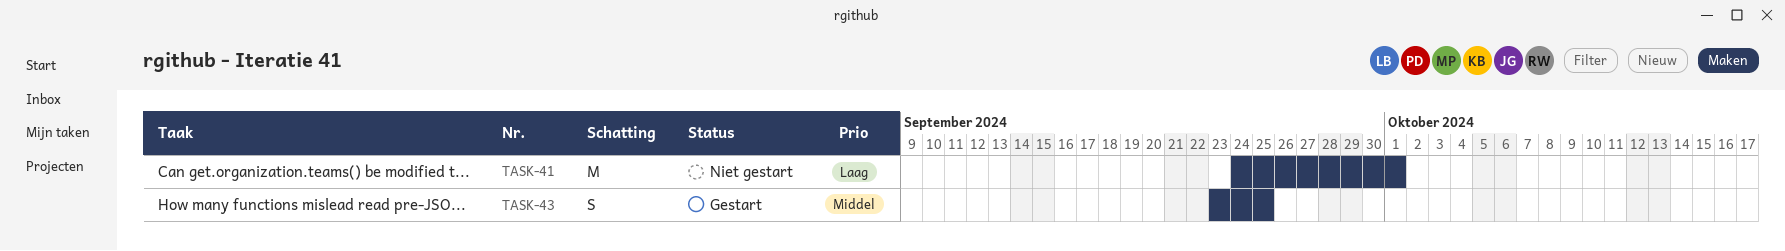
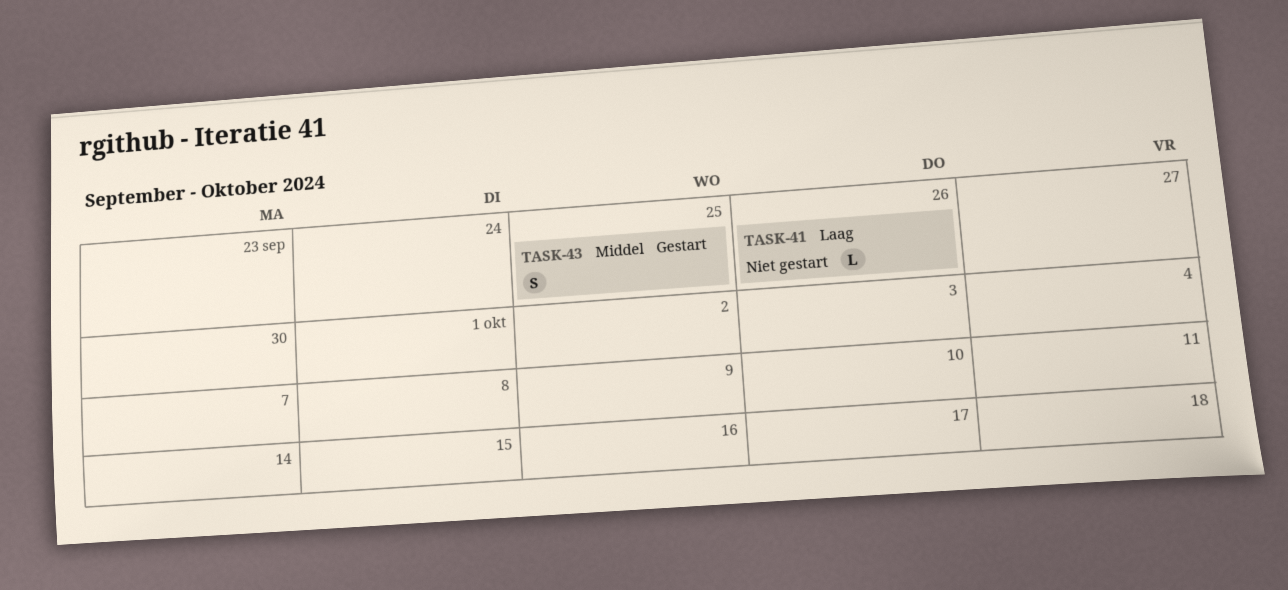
TASK-41, estimate: M -> L
TASK-41, due: Oct 1 -> Sep 26

